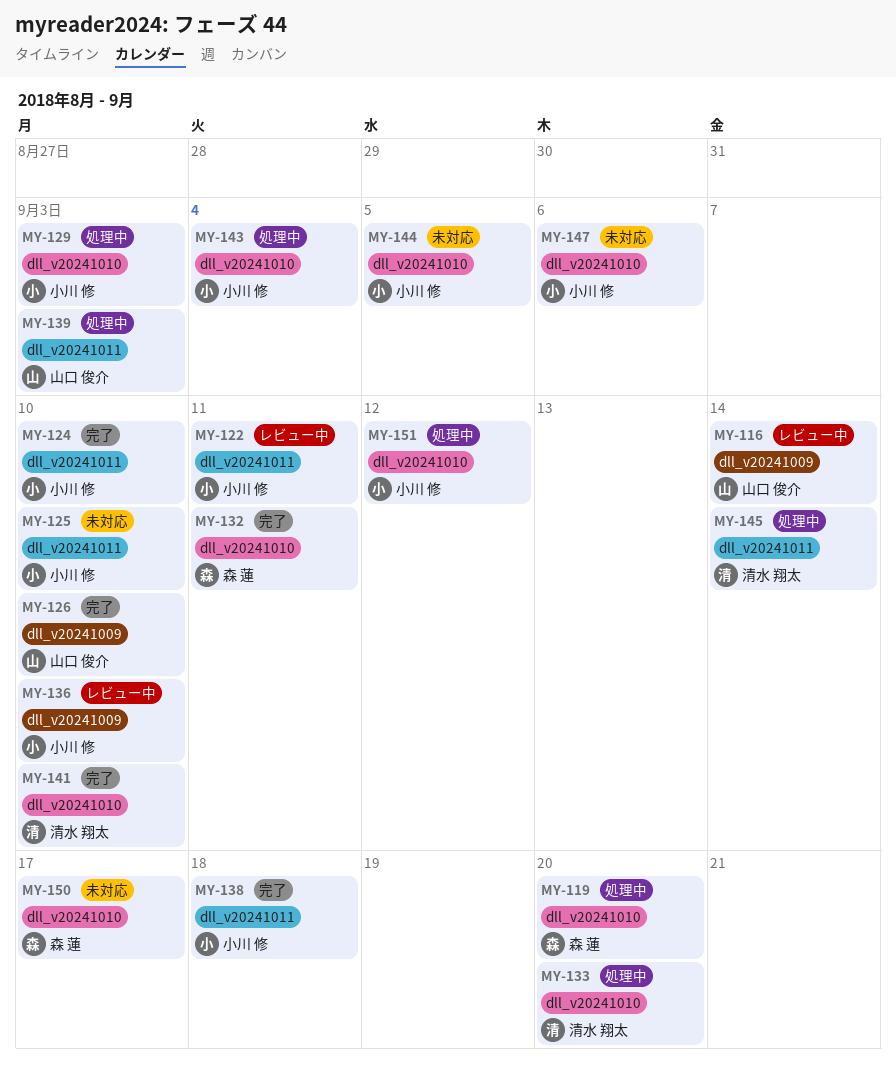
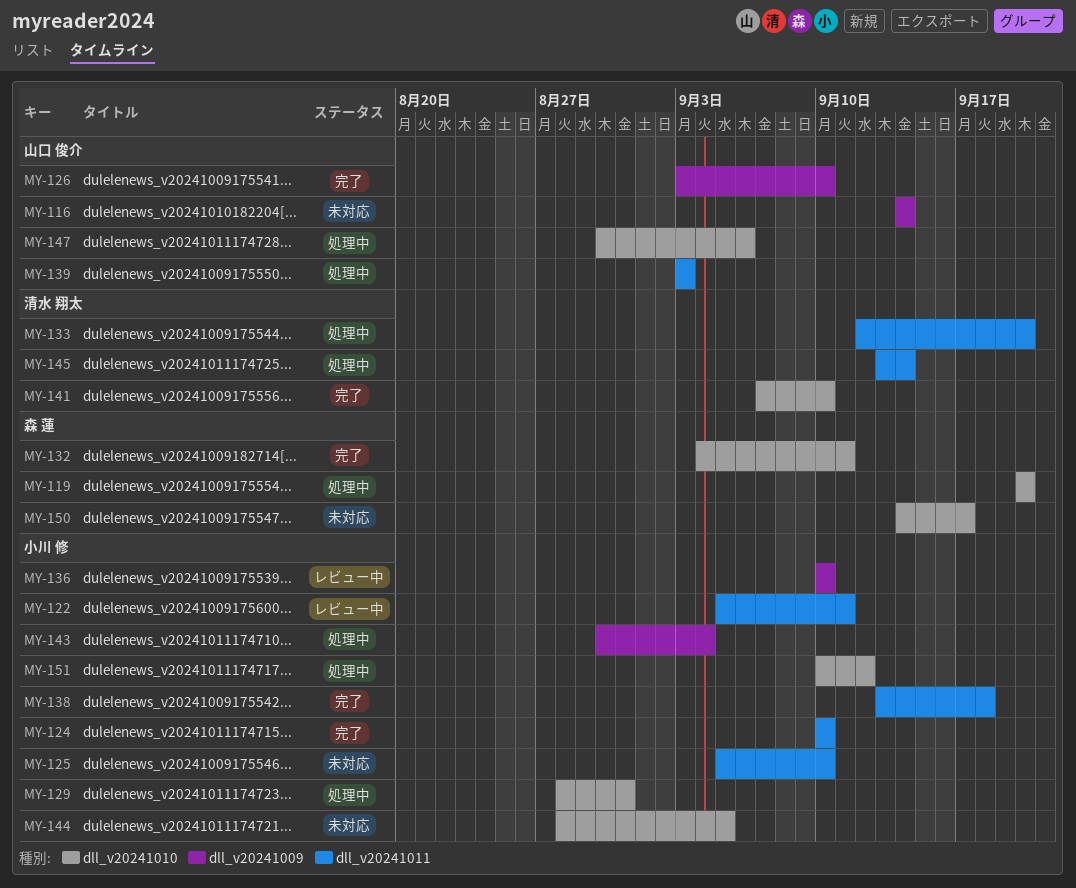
MY-116, status: レビュー中 -> 未対応
MY-129, due: Sep 3 -> Aug 31
MY-133, label: dll_v20241010 -> dll_v20241011
MY-143, label: dll_v20241010 -> dll_v20241009
MY-147, status: 未対応 -> 処理中
MY-147, owner: 小川 修 -> 山口 俊介

